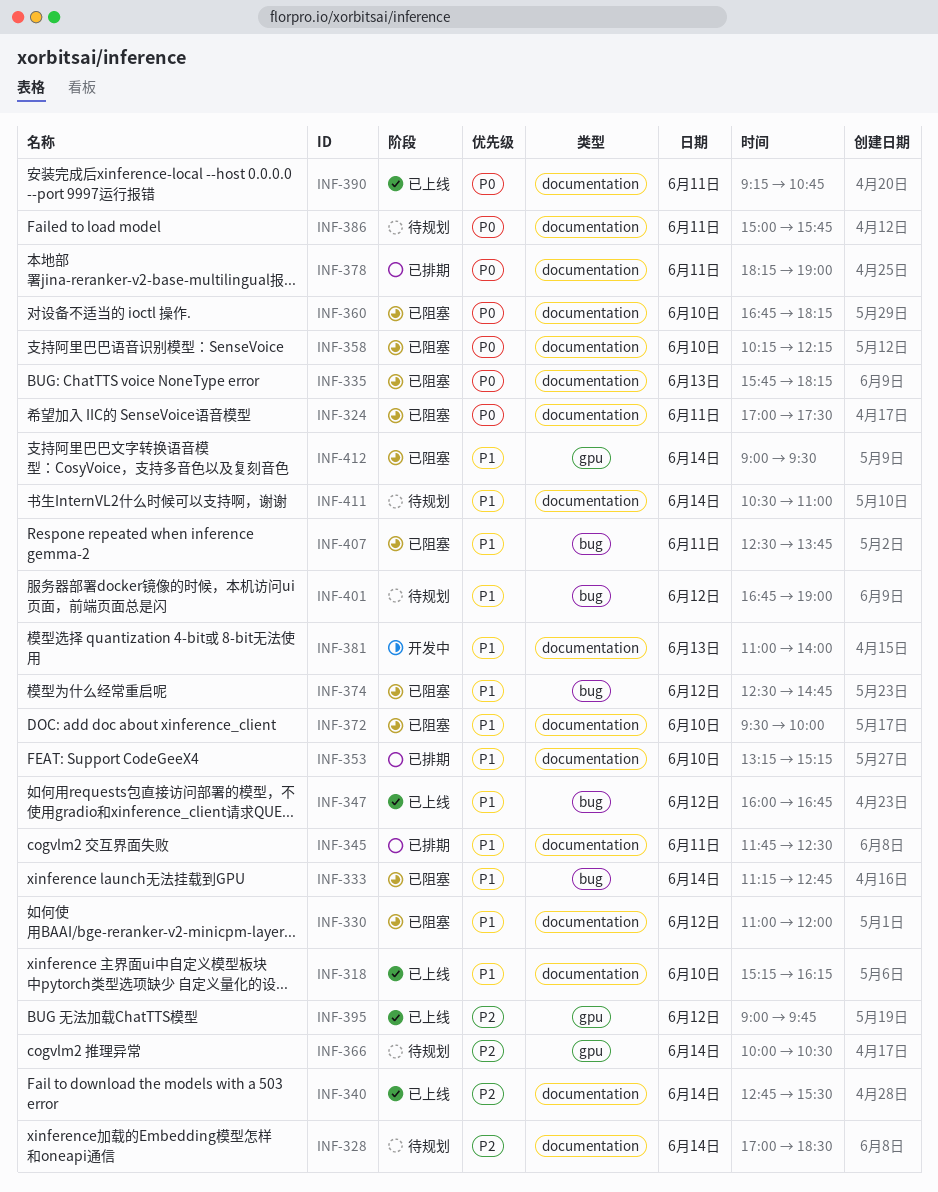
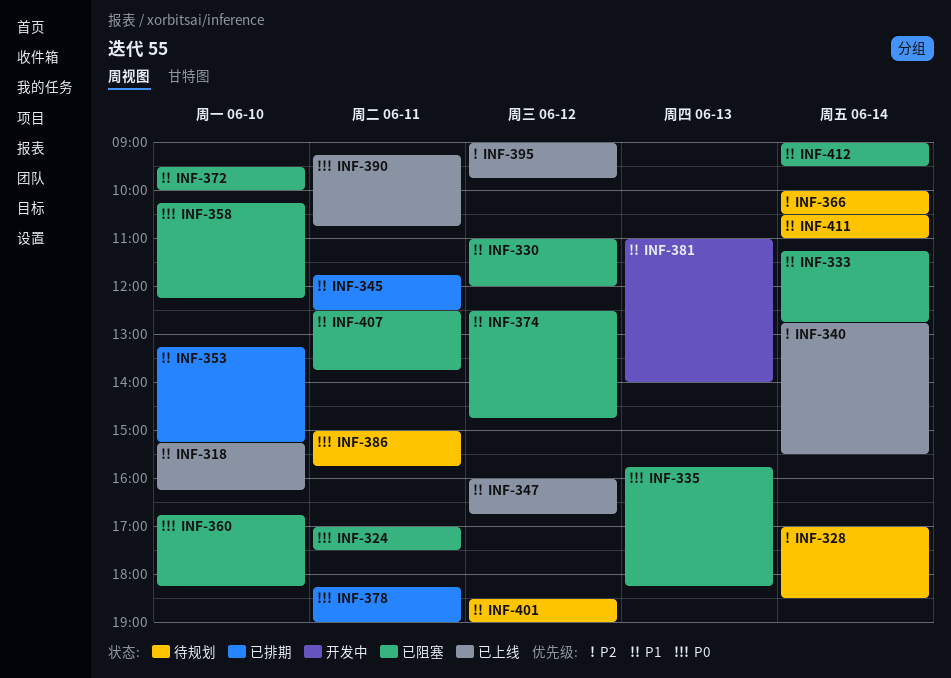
INF-401, begins: 16:45 -> 18:30

